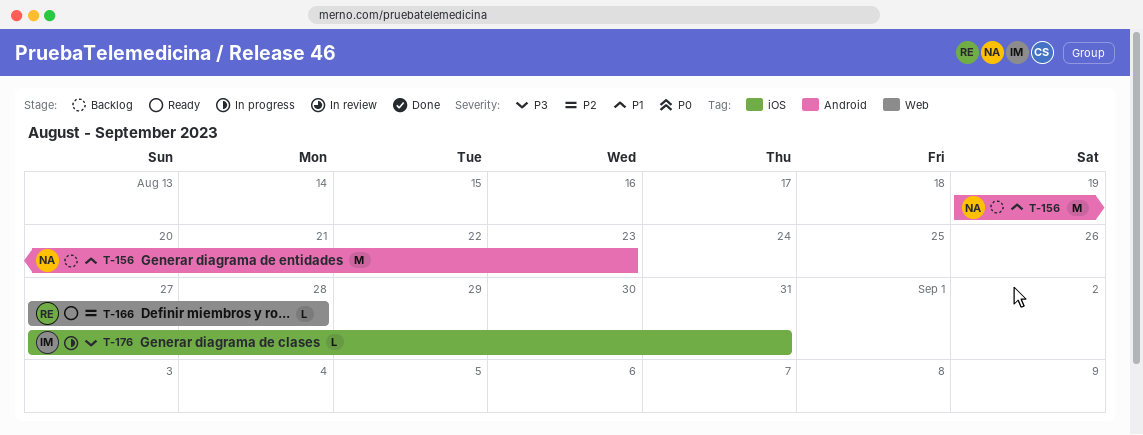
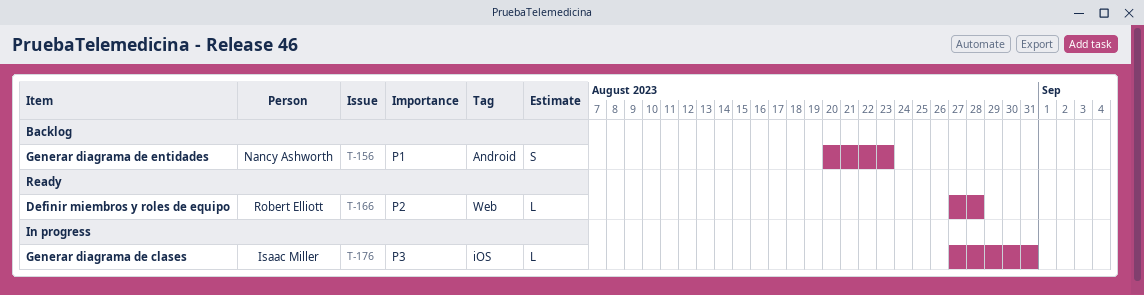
T-156, estimate: M -> S
T-156, start: Aug 19 -> Aug 20

